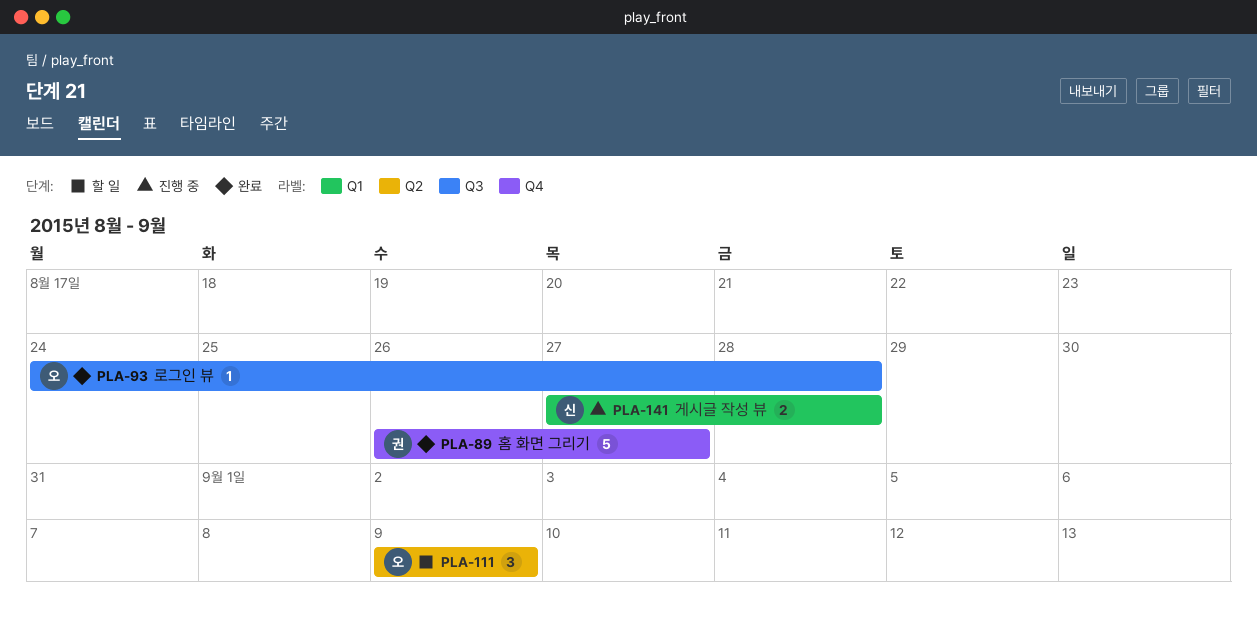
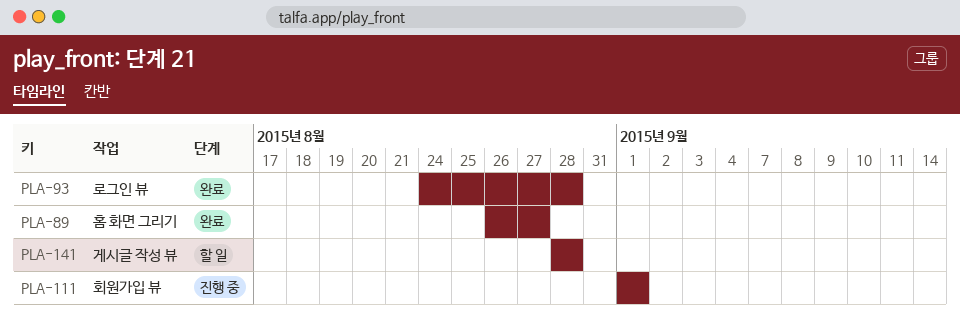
PLA-111, status: 할 일 -> 진행 중
PLA-111, start: Sep 9 -> Sep 1
PLA-111, due: Sep 9 -> Sep 1
PLA-141, status: 진행 중 -> 할 일
PLA-141, start: Aug 27 -> Aug 28

